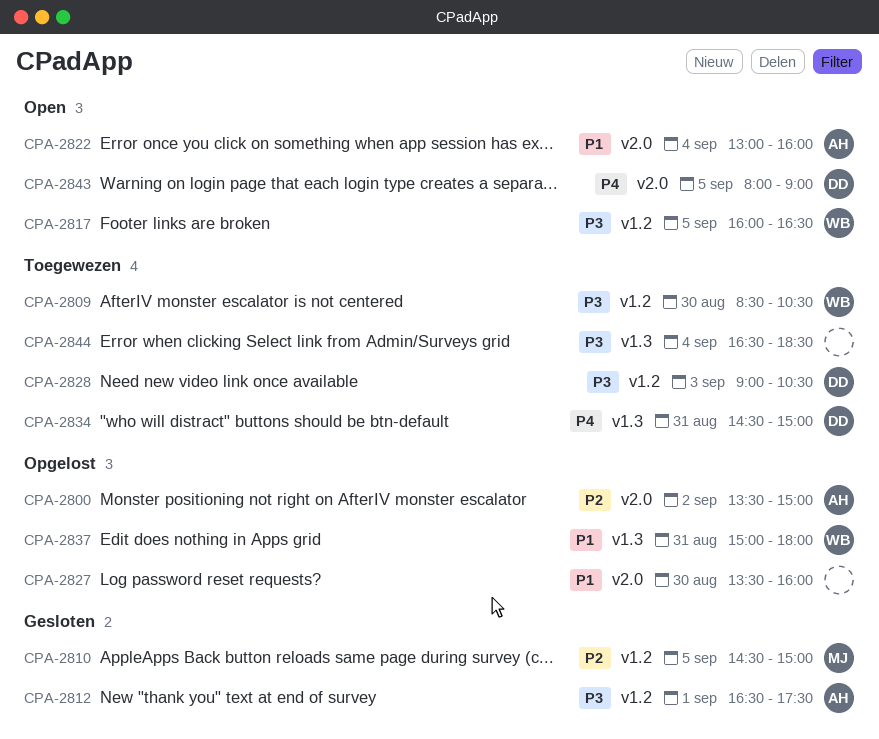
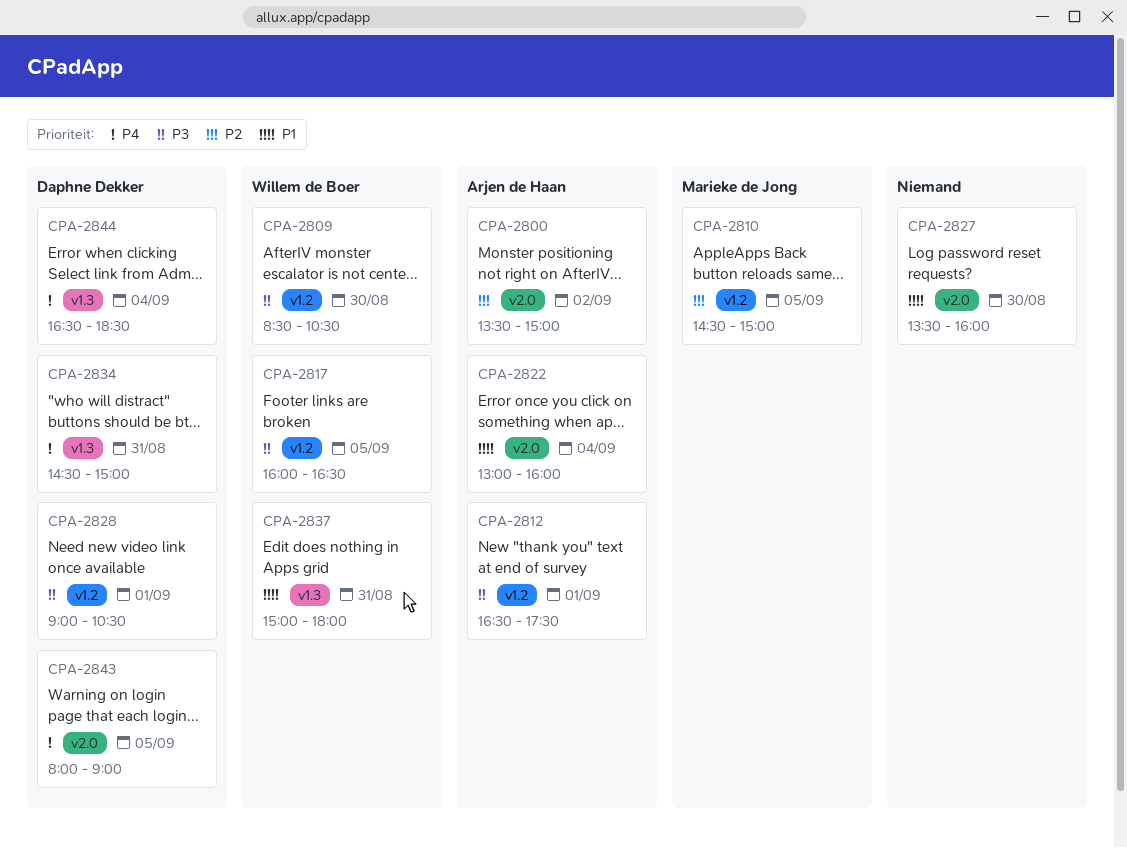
CPA-2828, day: Sep 3 -> Sep 1
CPA-2844, owner: none -> Daphne Dekker
CPA-2844, priority: P3 -> P4

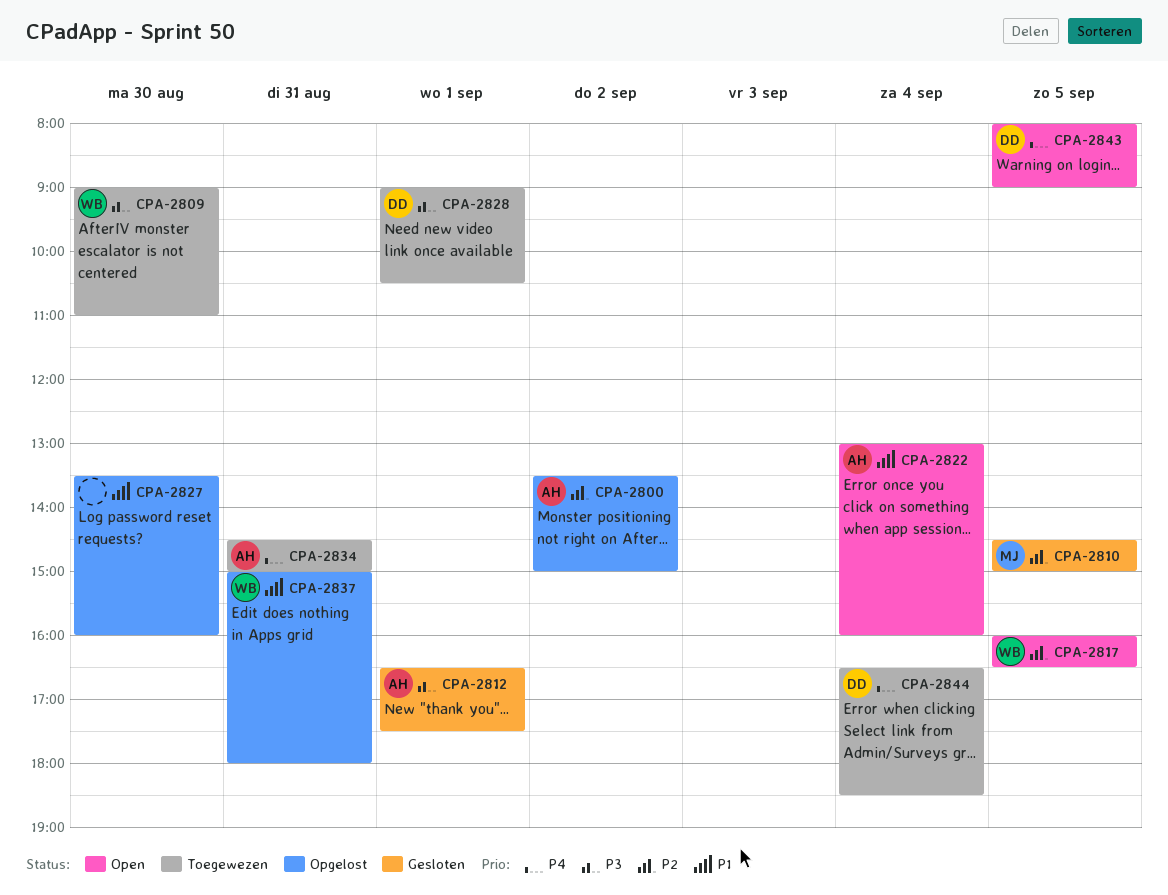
CPA-2809, begins: 08:30 -> 09:00
CPA-2809, ends: 10:30 -> 11:00
CPA-2817, priority: P3 -> P2
CPA-2834, owner: Daphne Dekker -> Arjen de Haan

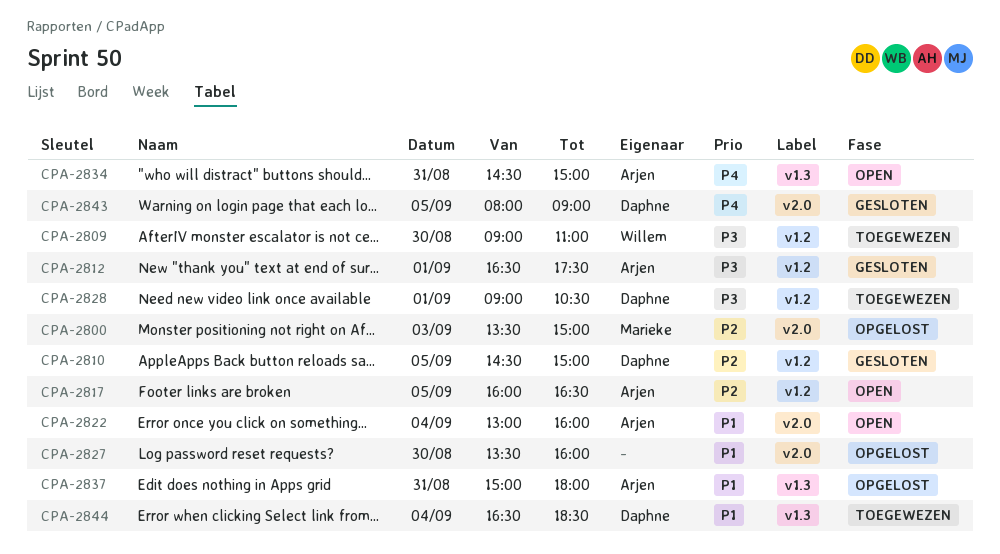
CPA-2800, owner: Arjen -> Marieke
CPA-2800, day: Sep 2 -> Sep 3
CPA-2810, owner: Marieke -> Daphne
CPA-2817, owner: Willem -> Arjen
CPA-2834, status: Toegewezen -> Open
CPA-2837, owner: Willem -> Arjen
CPA-2843, status: Open -> Gesloten
CPA-2844, priority: P4 -> P1

